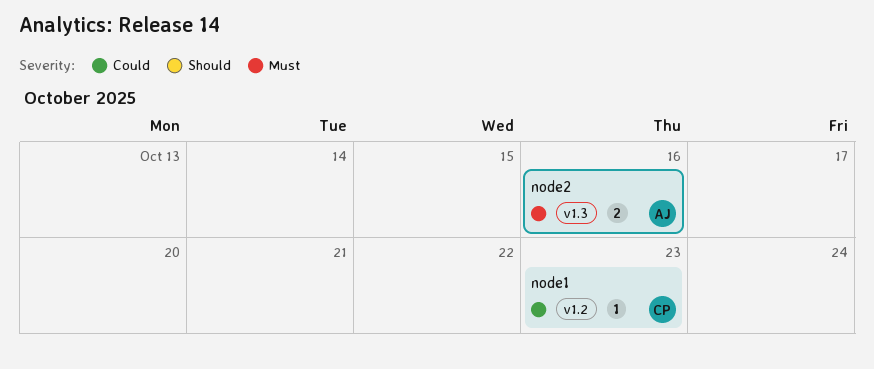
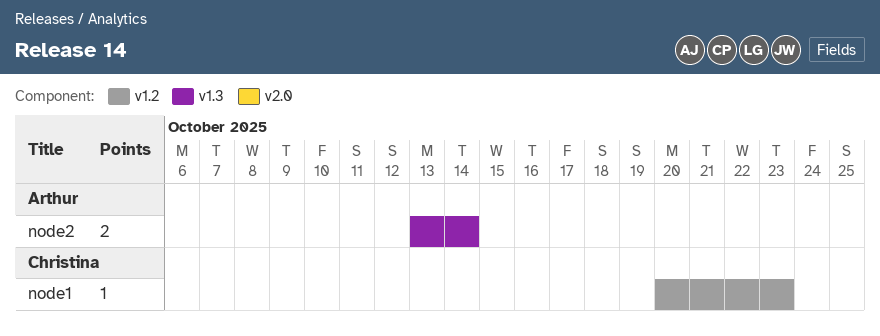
node2, due: Oct 16 -> Oct 14

